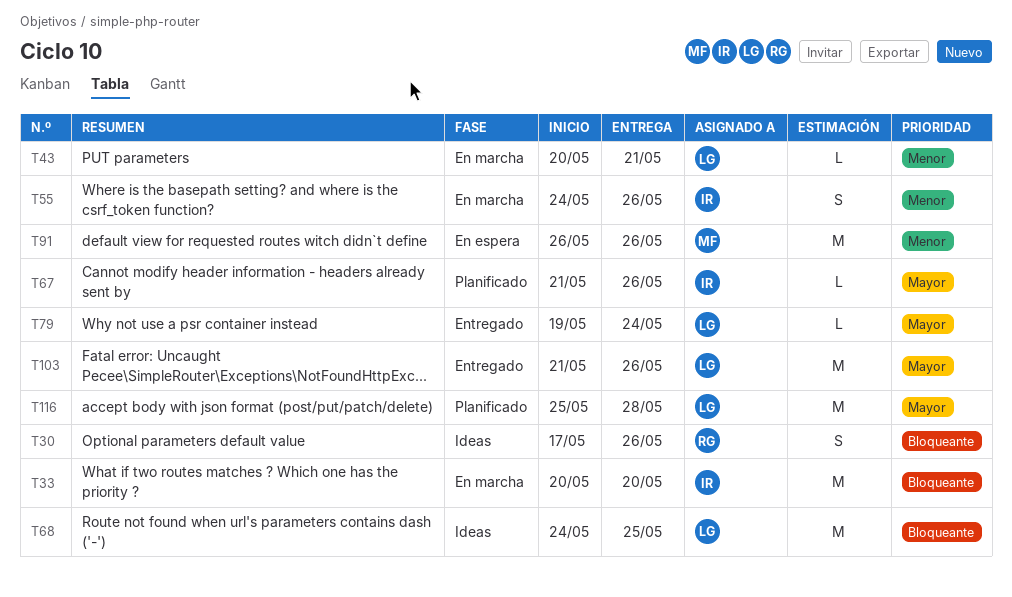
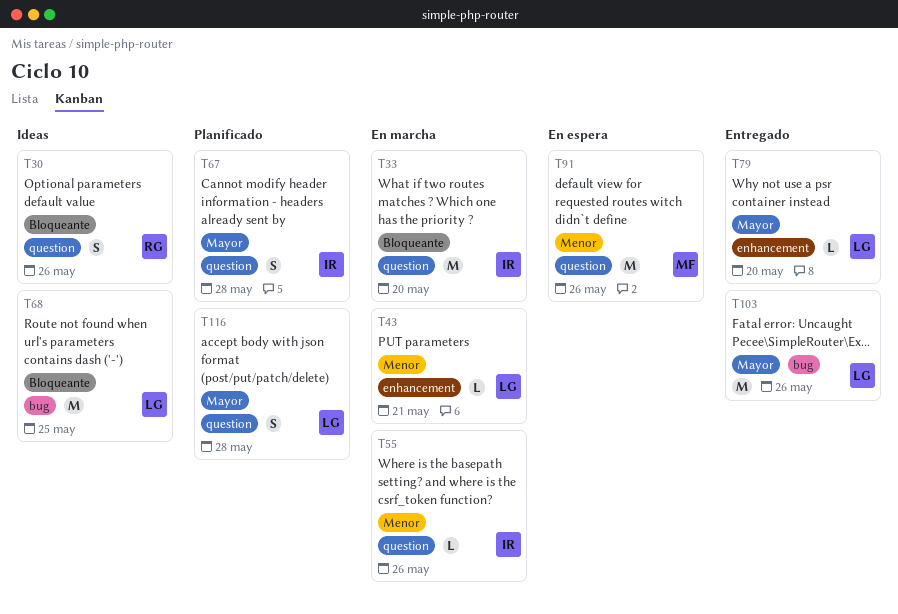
T55, estimate: S -> L
T67, estimate: L -> S
T67, due: May 26 -> May 28
T79, due: May 24 -> May 20
T116, estimate: M -> S

